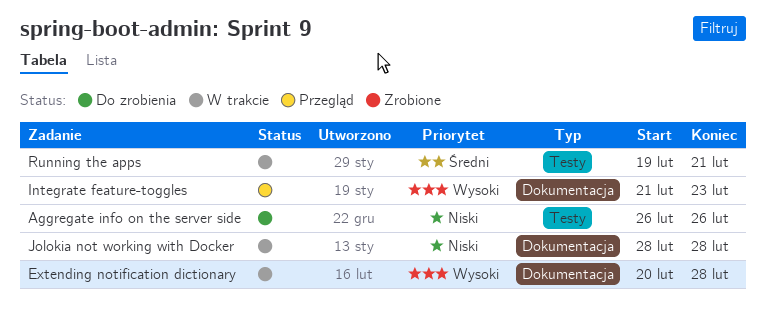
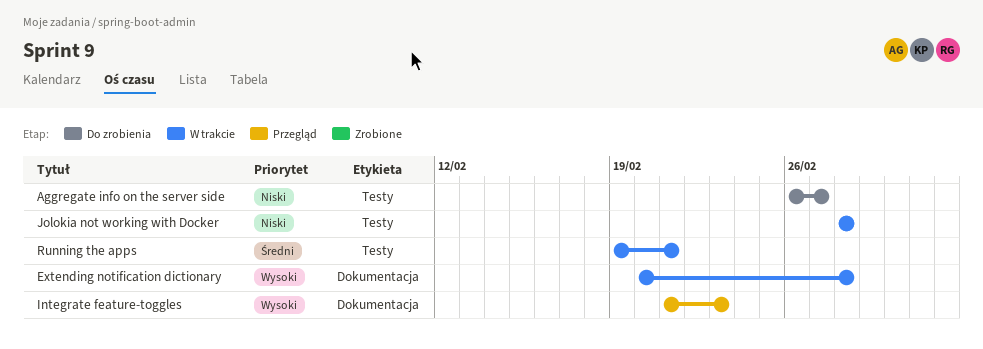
Aggregate info on the server side, due: Feb 26 -> Feb 27
Jolokia not working with Docker, label: Dokumentacja -> Testy

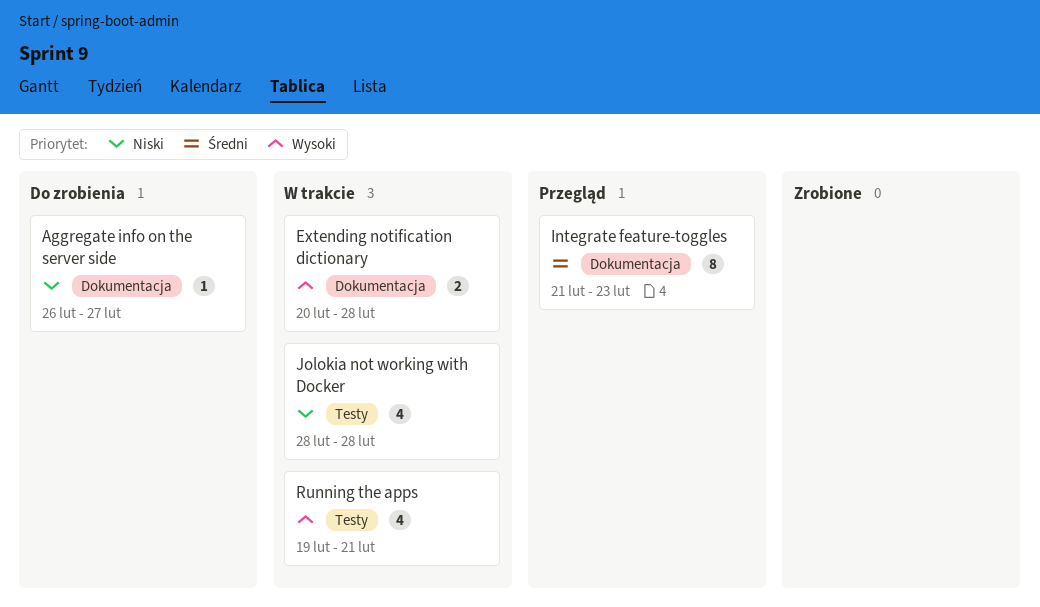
Aggregate info on the server side, label: Testy -> Dokumentacja
Integrate feature-toggles, priority: Wysoki -> Średni
Running the apps, priority: Średni -> Wysoki

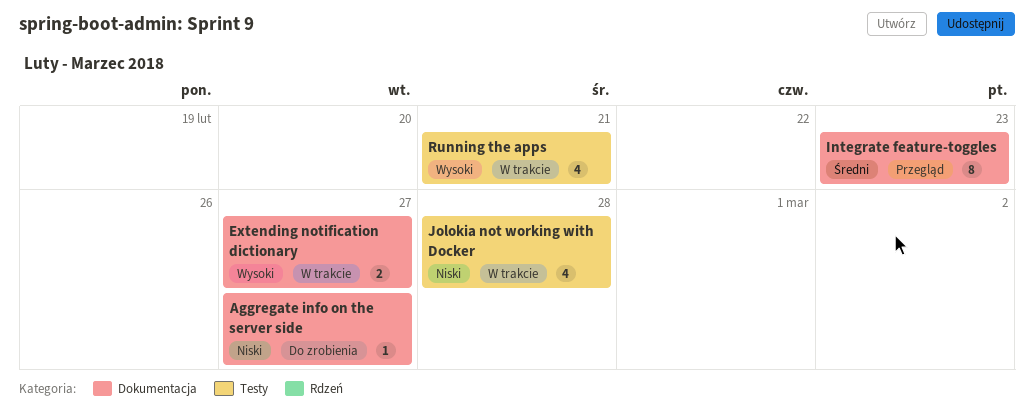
Extending notification dictionary, due: Feb 28 -> Feb 27

